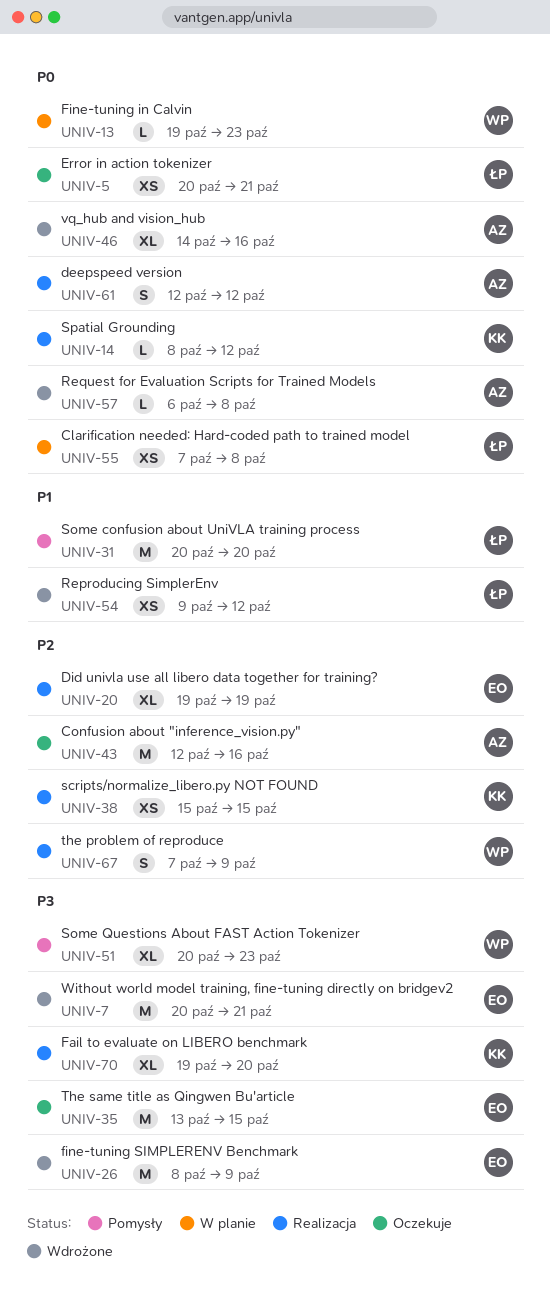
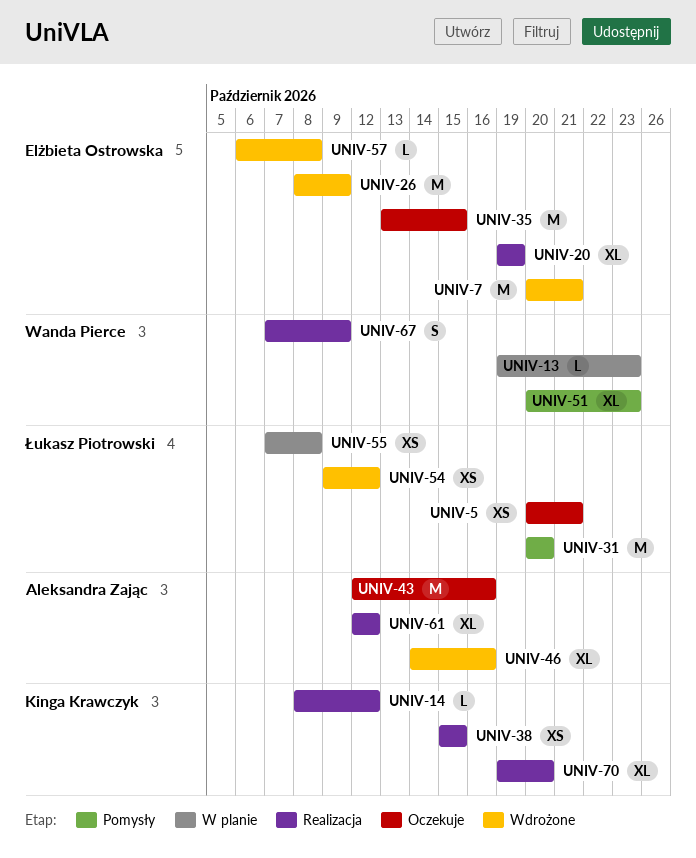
UNIV-57, owner: Aleksandra Zając -> Elżbieta Ostrowska
UNIV-61, estimate: S -> XL

